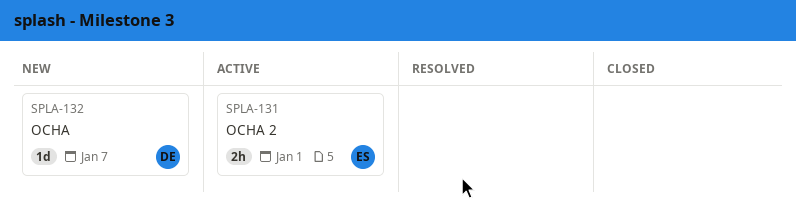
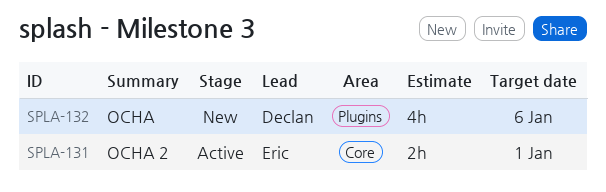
SPLA-132, estimate: 1d -> 4h
SPLA-132, due: Jan 7 -> Jan 6

